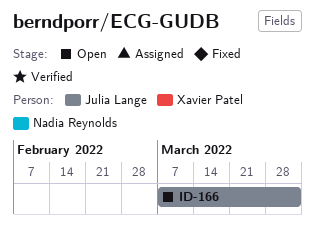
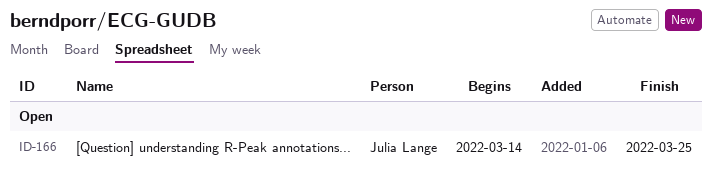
ID-166, start: Mar 7 -> Mar 14
ID-166, due: Apr 1 -> Mar 25

